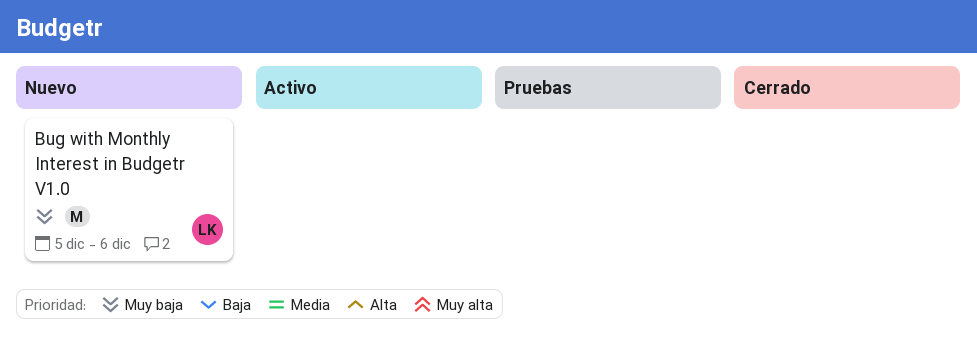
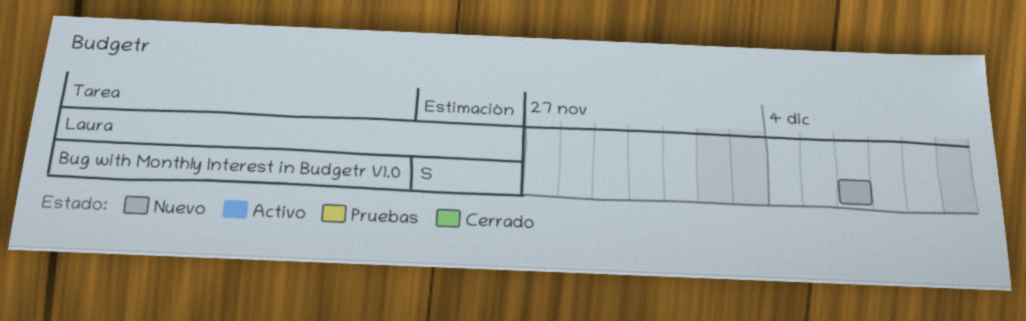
Bug with Monthly Interest in Budgetr V1.0, estimate: M -> S
Bug with Monthly Interest in Budgetr V1.0, start: Dec 5 -> Dec 6

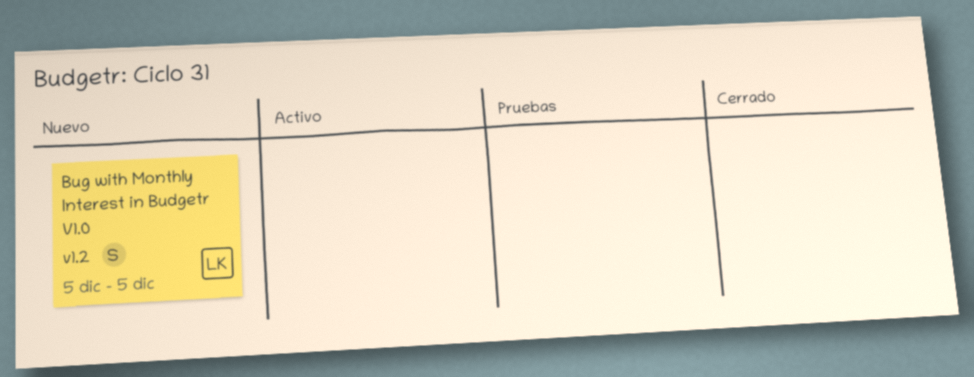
Bug with Monthly Interest in Budgetr V1.0, start: Dec 6 -> Dec 5
Bug with Monthly Interest in Budgetr V1.0, due: Dec 6 -> Dec 5

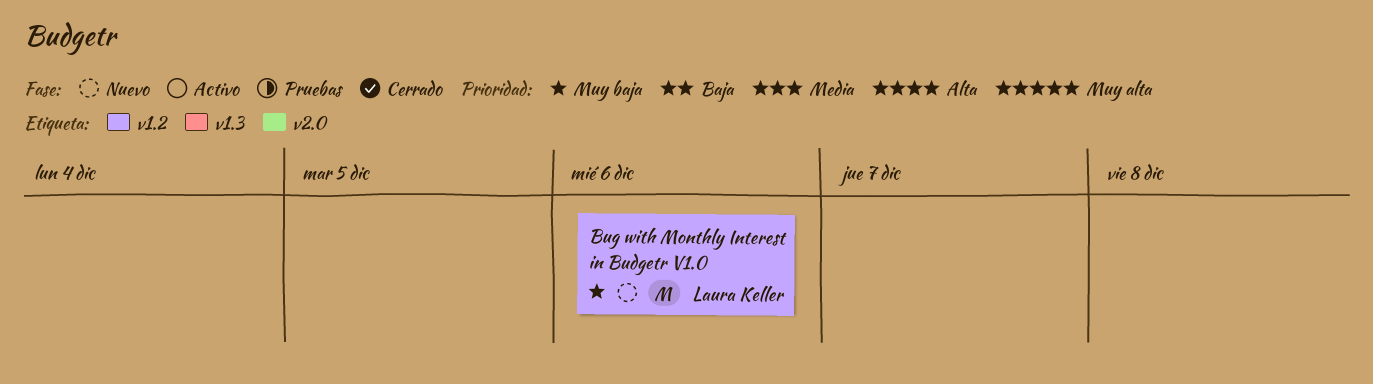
Bug with Monthly Interest in Budgetr V1.0, estimate: S -> M
Bug with Monthly Interest in Budgetr V1.0, due: Dec 5 -> Dec 6

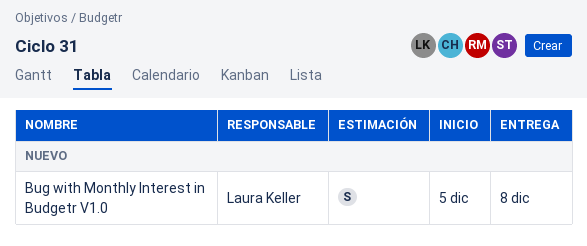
Bug with Monthly Interest in Budgetr V1.0, estimate: M -> S
Bug with Monthly Interest in Budgetr V1.0, due: Dec 6 -> Dec 8

